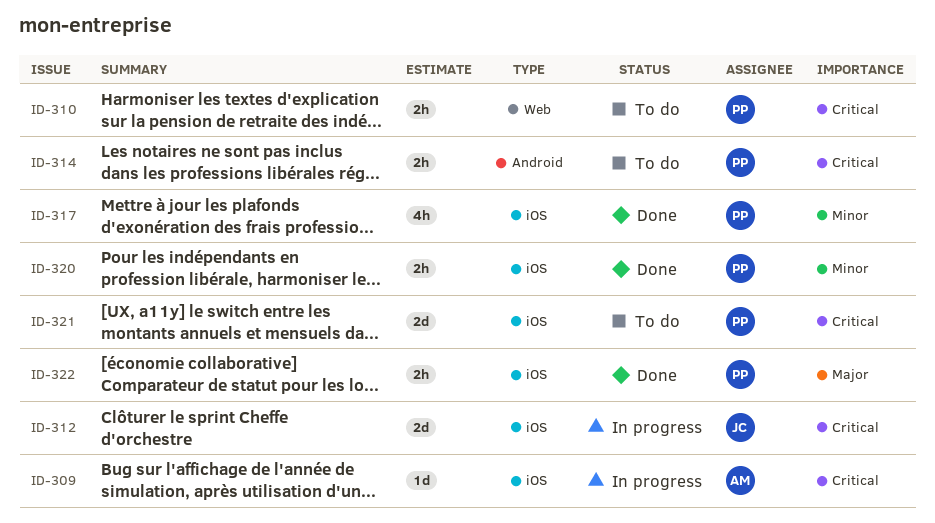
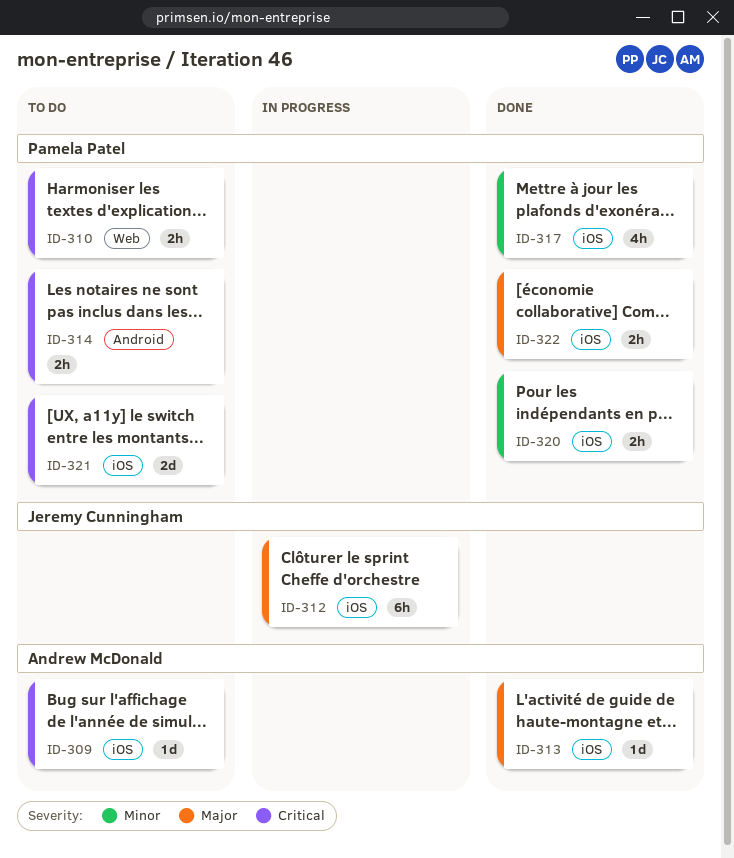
ID-309, status: In progress -> To do
ID-312, priority: Critical -> Major
ID-312, estimate: 2d -> 6h
ID-313: none -> present

